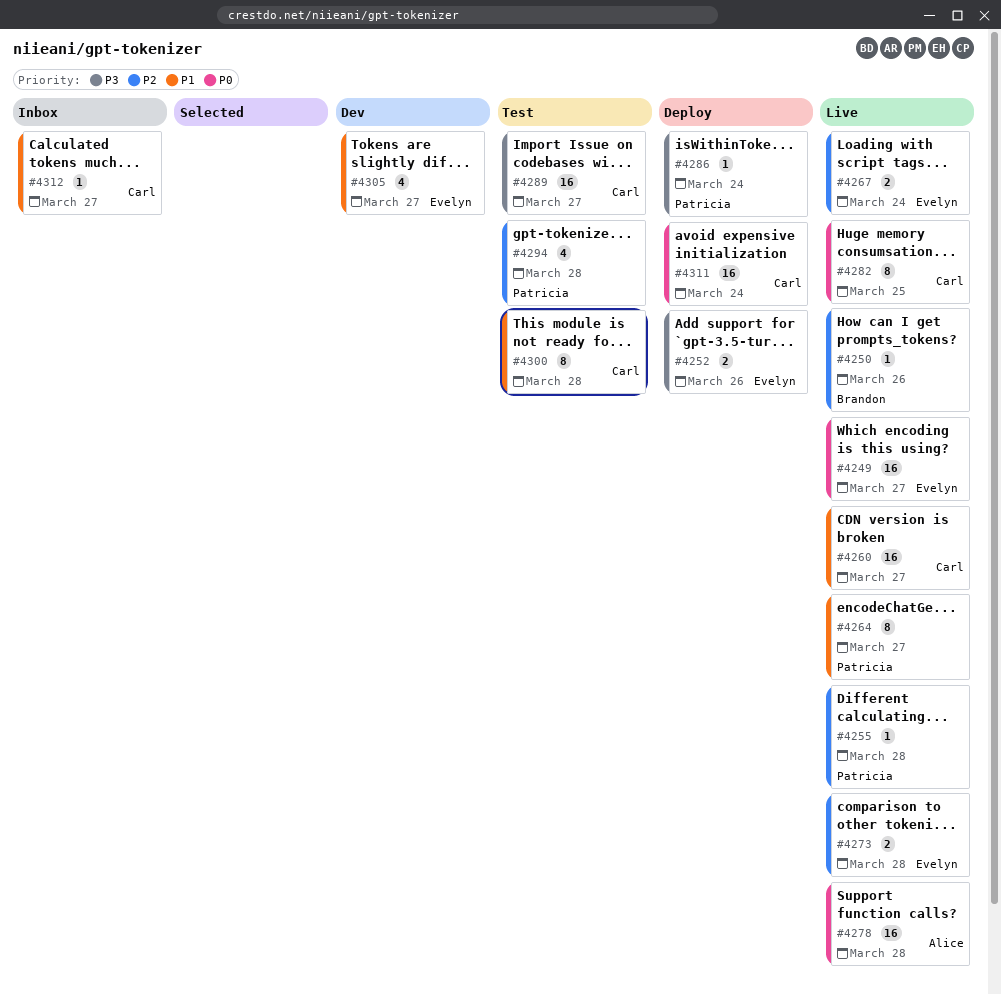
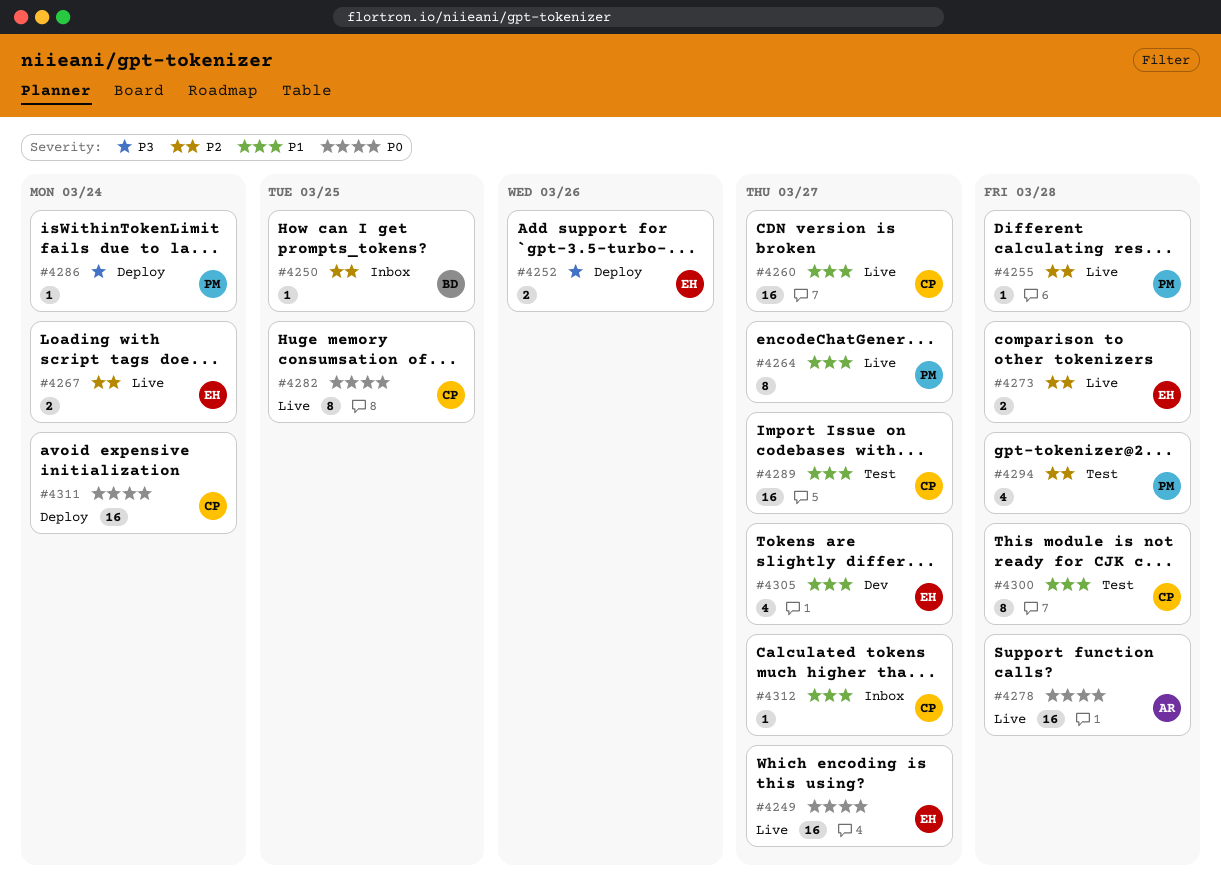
#4250, status: Live -> Inbox
#4250, due: Mar 26 -> Mar 25
#4289, priority: P3 -> P1

